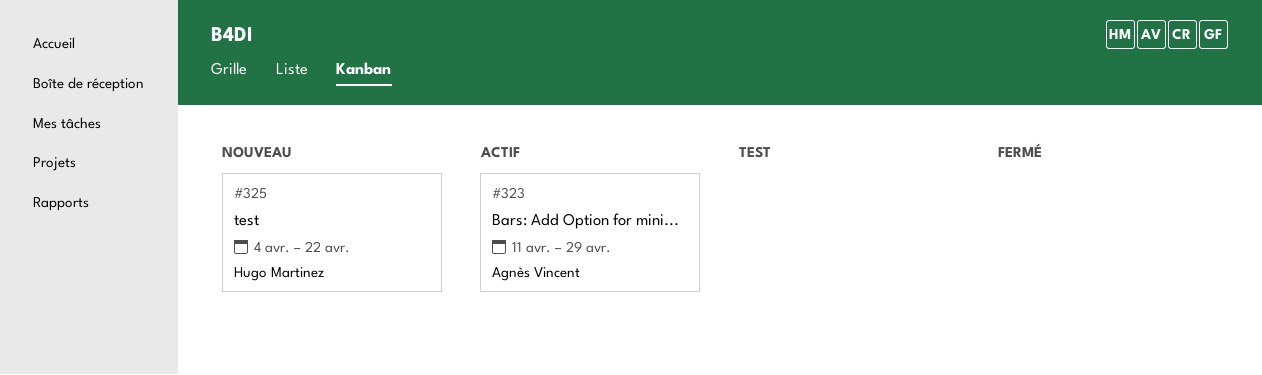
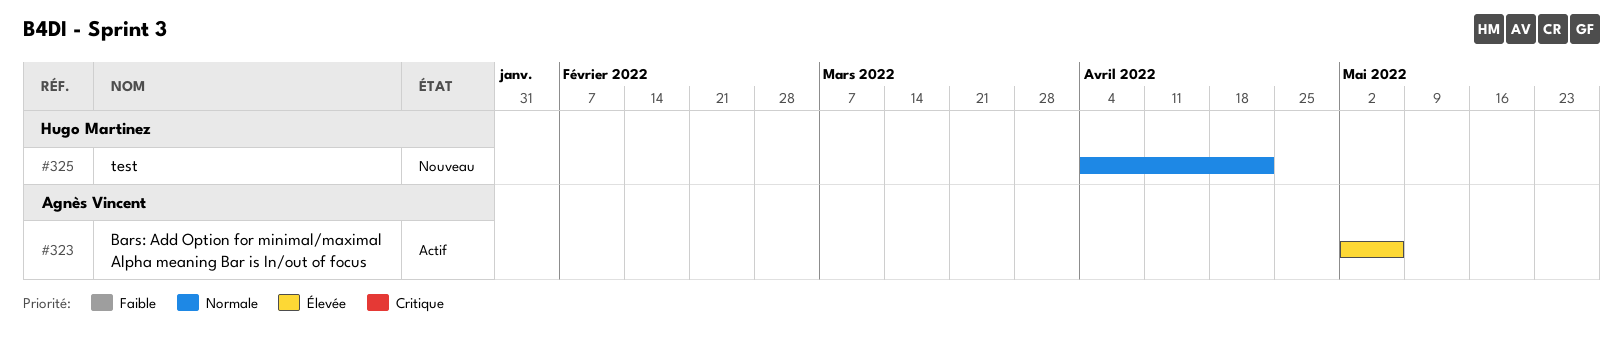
#323, start: Apr 11 -> May 2
#323, due: Apr 29 -> May 6

